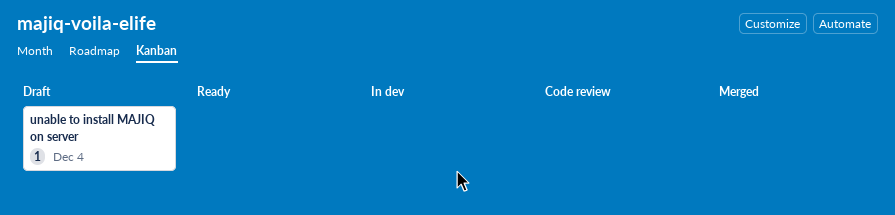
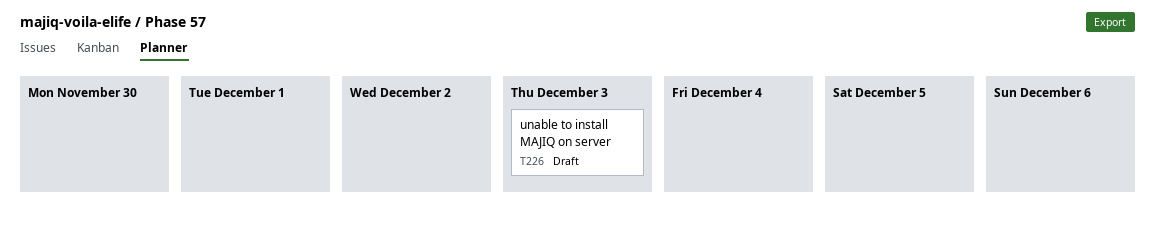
unable to install MAJIQ on server, due: Dec 4 -> Dec 3

